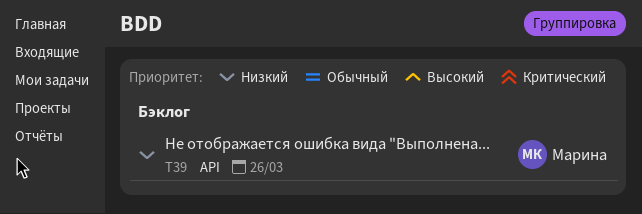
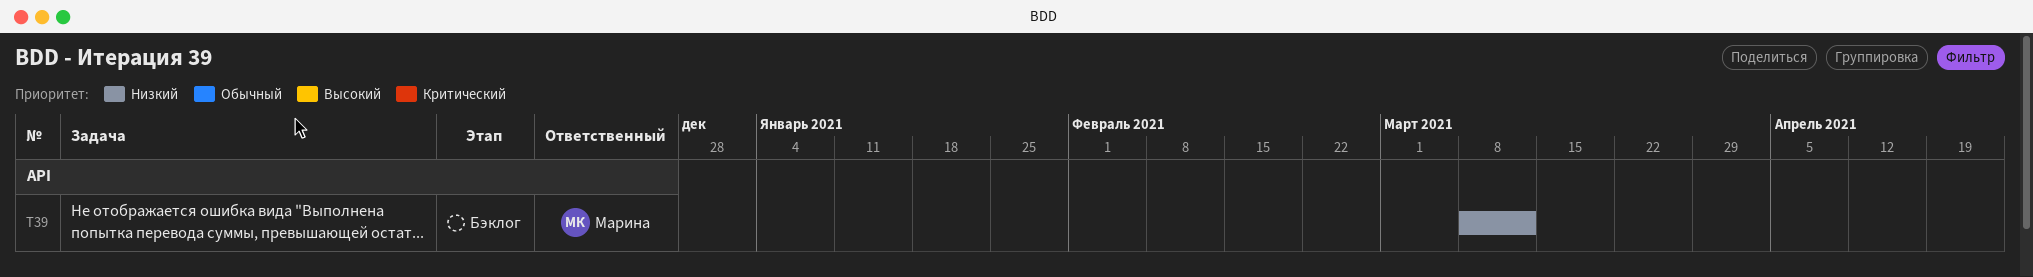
T39, due: Mar 26 -> Mar 12

